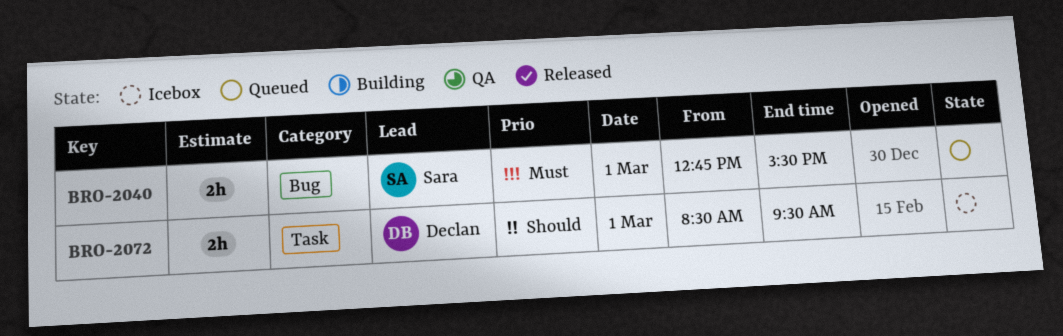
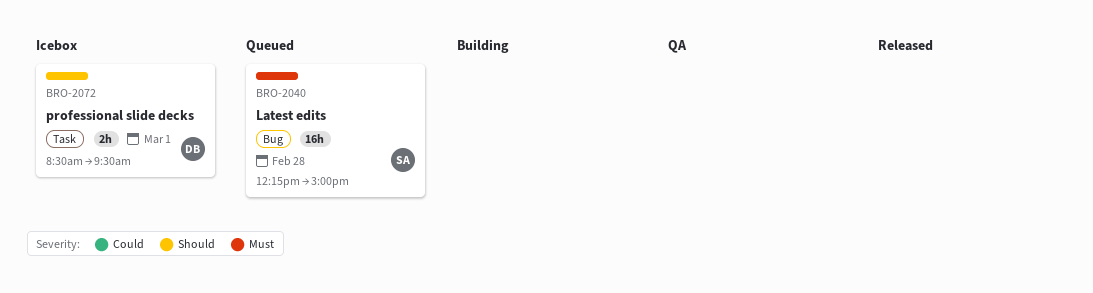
BRO-2040, estimate: 2h -> 16h
BRO-2040, day: Mar 1 -> Feb 28
BRO-2040, begins: 12:45 -> 12:15
BRO-2040, ends: 15:30 -> 15:00

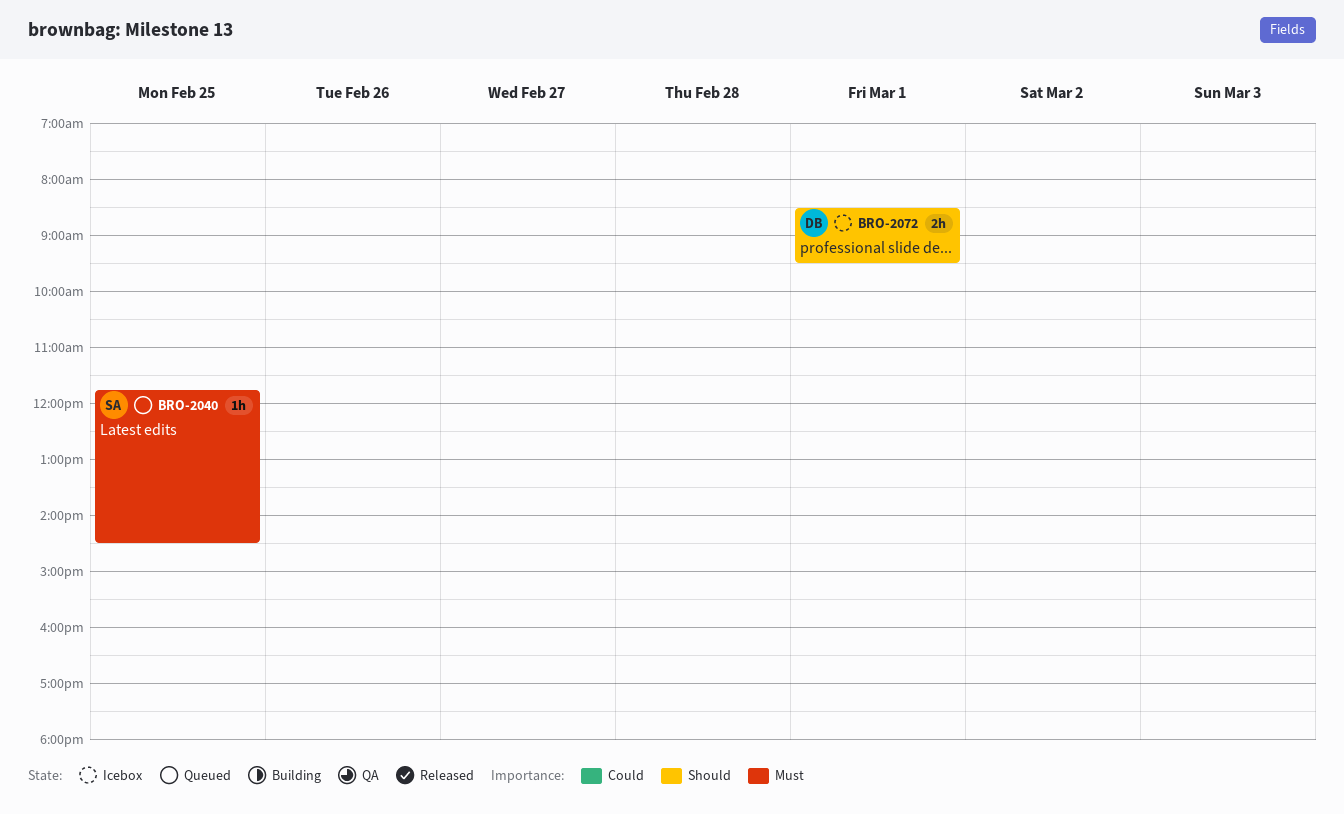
BRO-2040, estimate: 16h -> 1h
BRO-2040, day: Feb 28 -> Feb 25
BRO-2040, begins: 12:15 -> 11:45
BRO-2040, ends: 15:00 -> 14:30

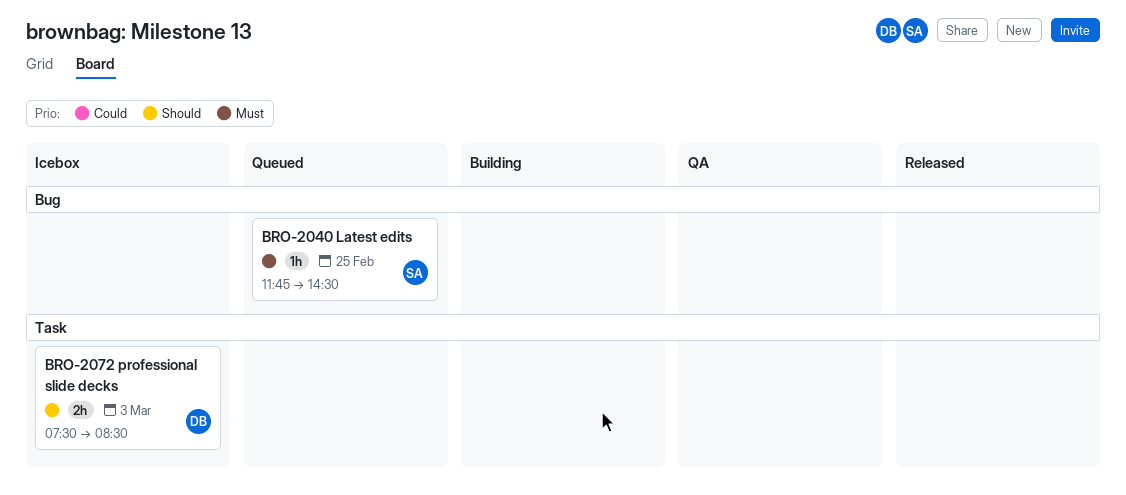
BRO-2072, day: Mar 1 -> Mar 3
BRO-2072, begins: 08:30 -> 07:30
BRO-2072, ends: 09:30 -> 08:30

